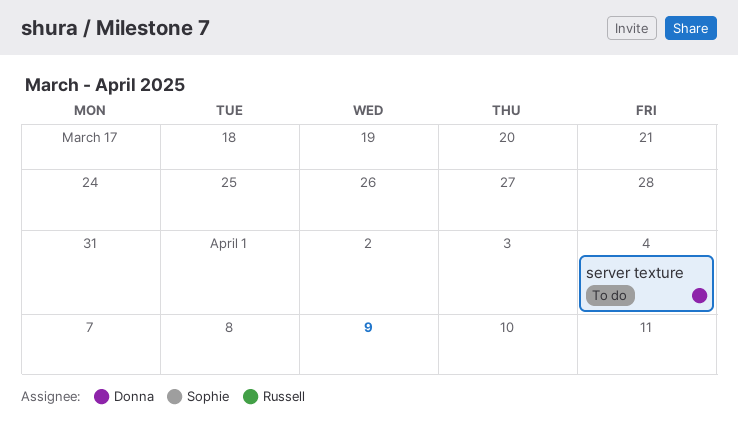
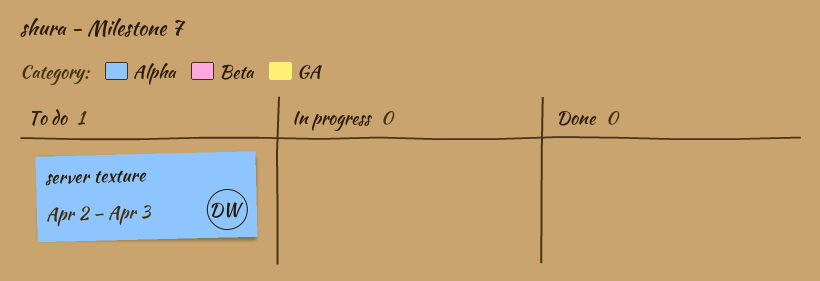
server texture, due: Apr 4 -> Apr 3

